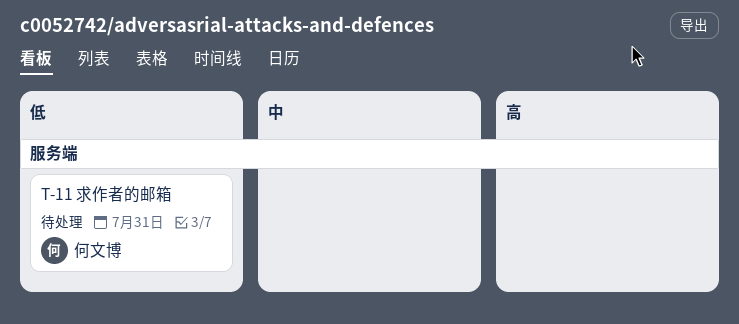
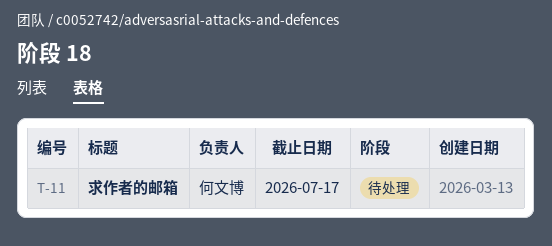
T-11, due: Jul 31 -> Jul 17

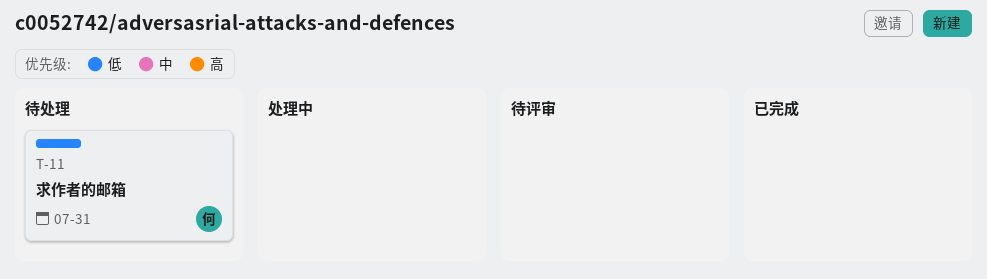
T-11, due: Jul 17 -> Jul 31

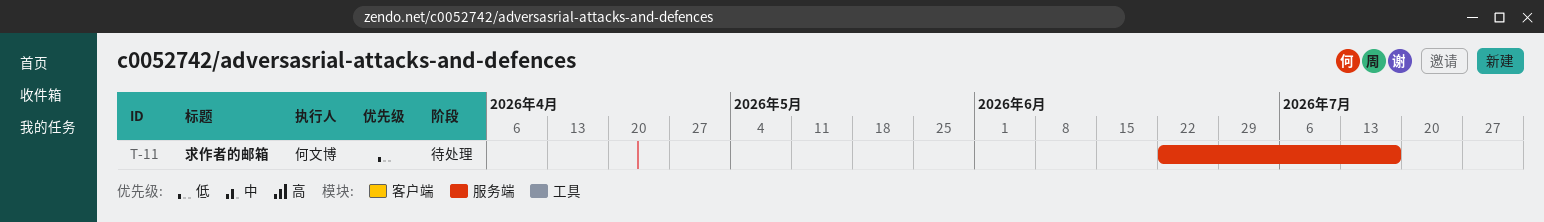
T-11, due: Jul 31 -> Jul 17

